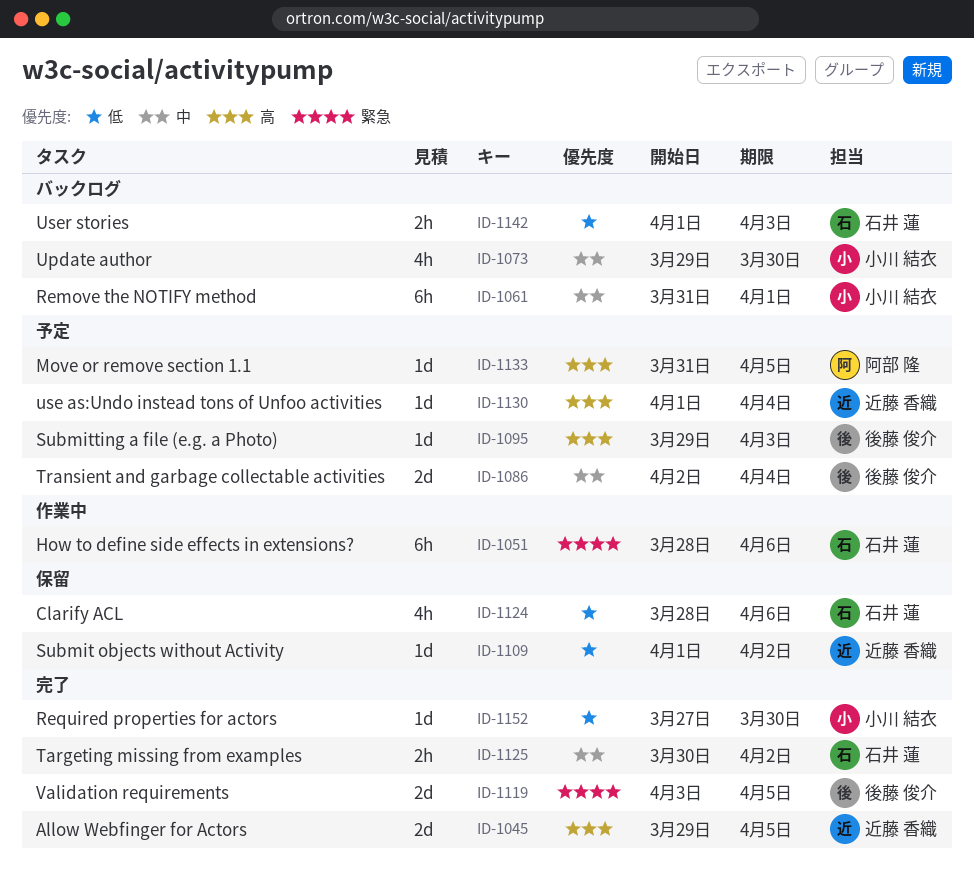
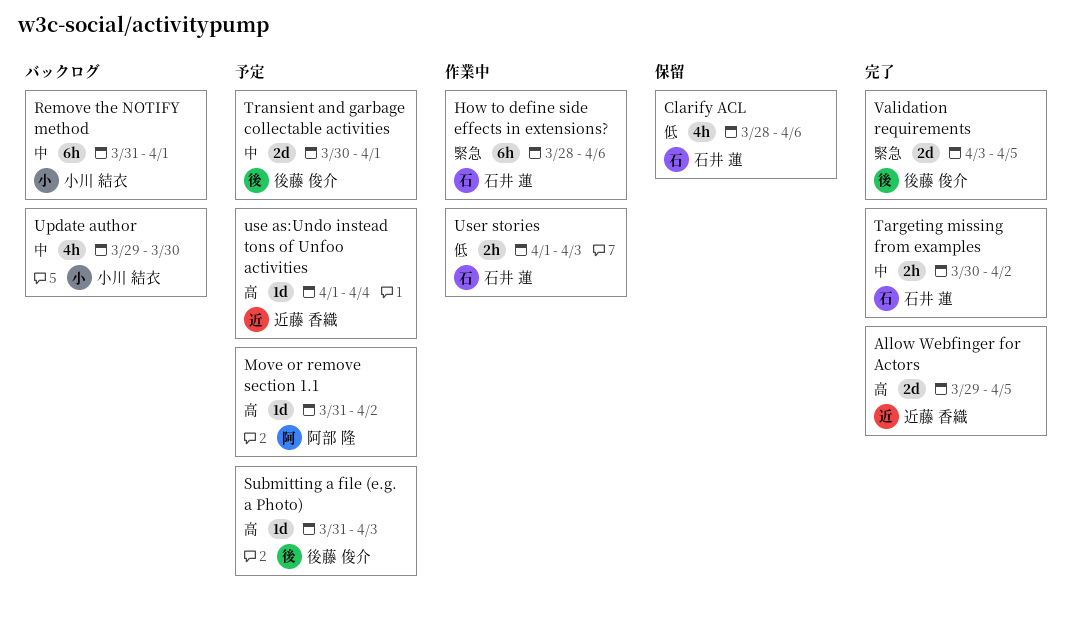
Move or remove section 1.1, due: Apr 5 -> Apr 2
Required properties for actors: present -> none
Submit objects without Activity: present -> none
Submitting a file (e.g. a Photo), start: Mar 29 -> Mar 31
Transient and garbage collectable activities, start: Apr 2 -> Mar 30
Transient and garbage collectable activities, due: Apr 4 -> Apr 1
User stories, status: バックログ -> 作業中

